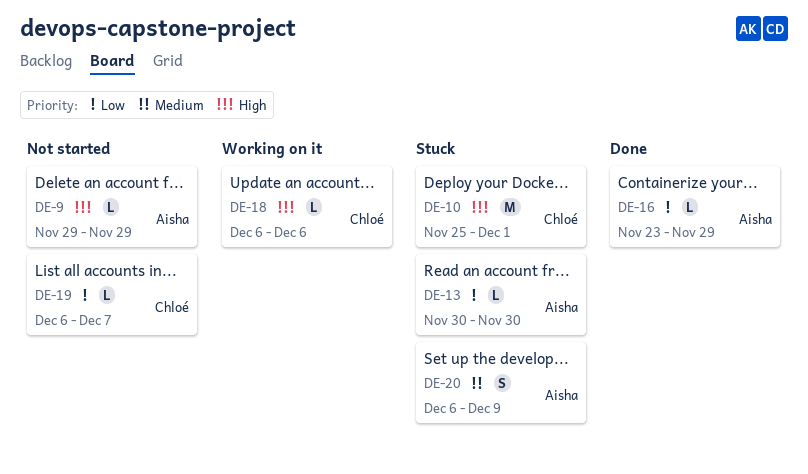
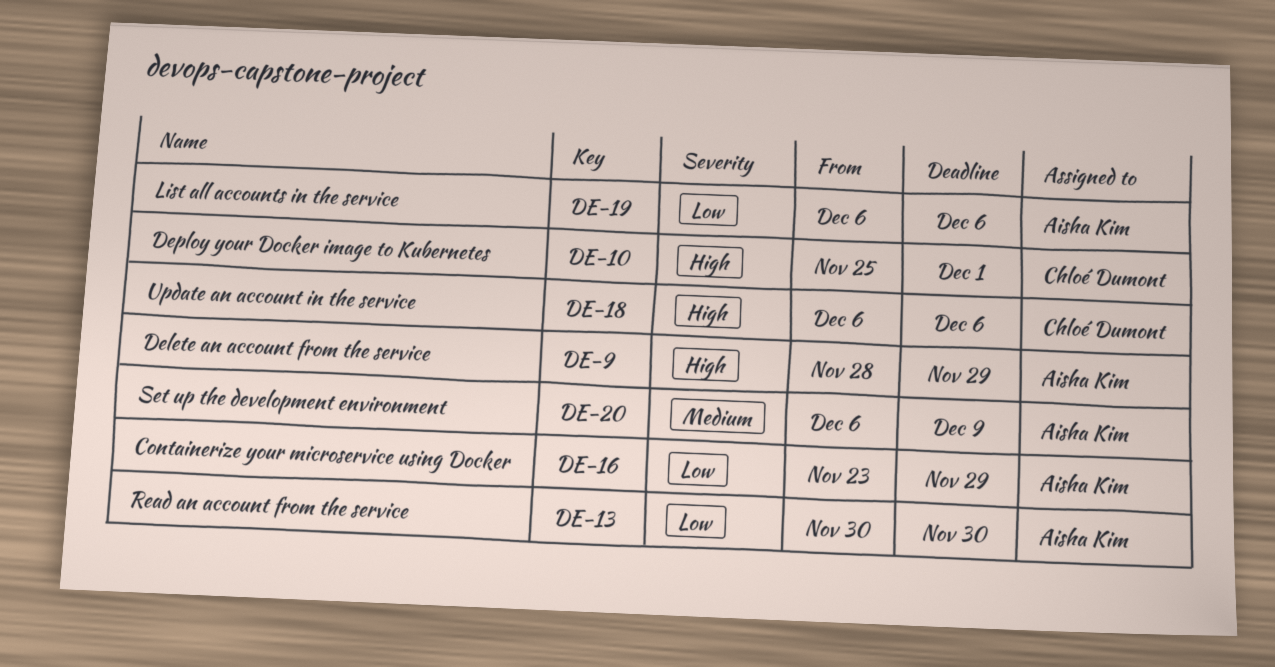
DE-9, start: Nov 29 -> Nov 28
DE-19, owner: Chloé Dumont -> Aisha Kim
DE-19, due: Dec 7 -> Dec 6

